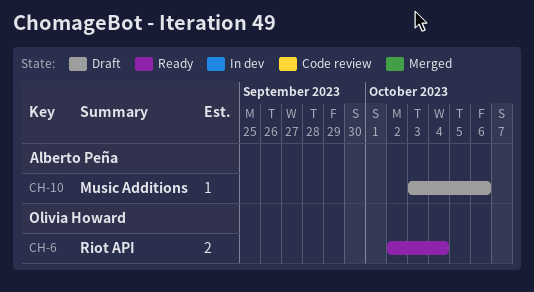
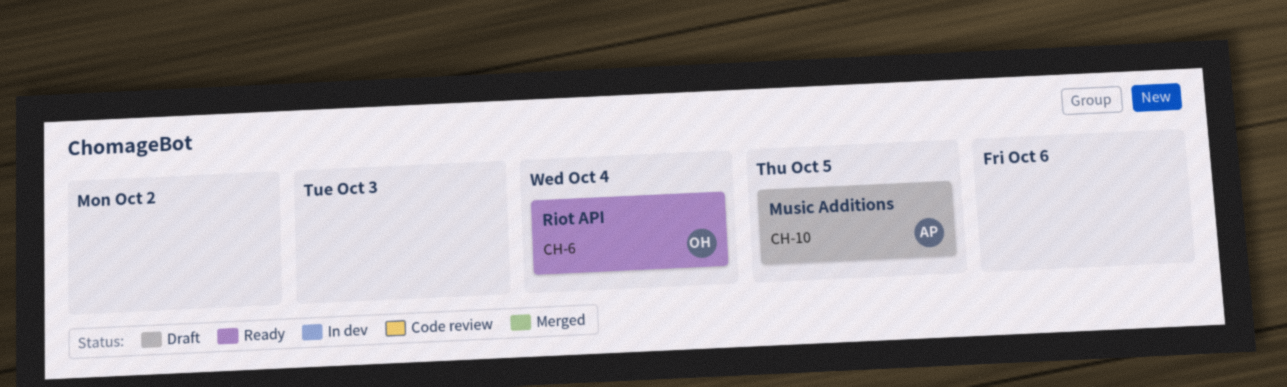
CH-10, due: Oct 6 -> Oct 5

